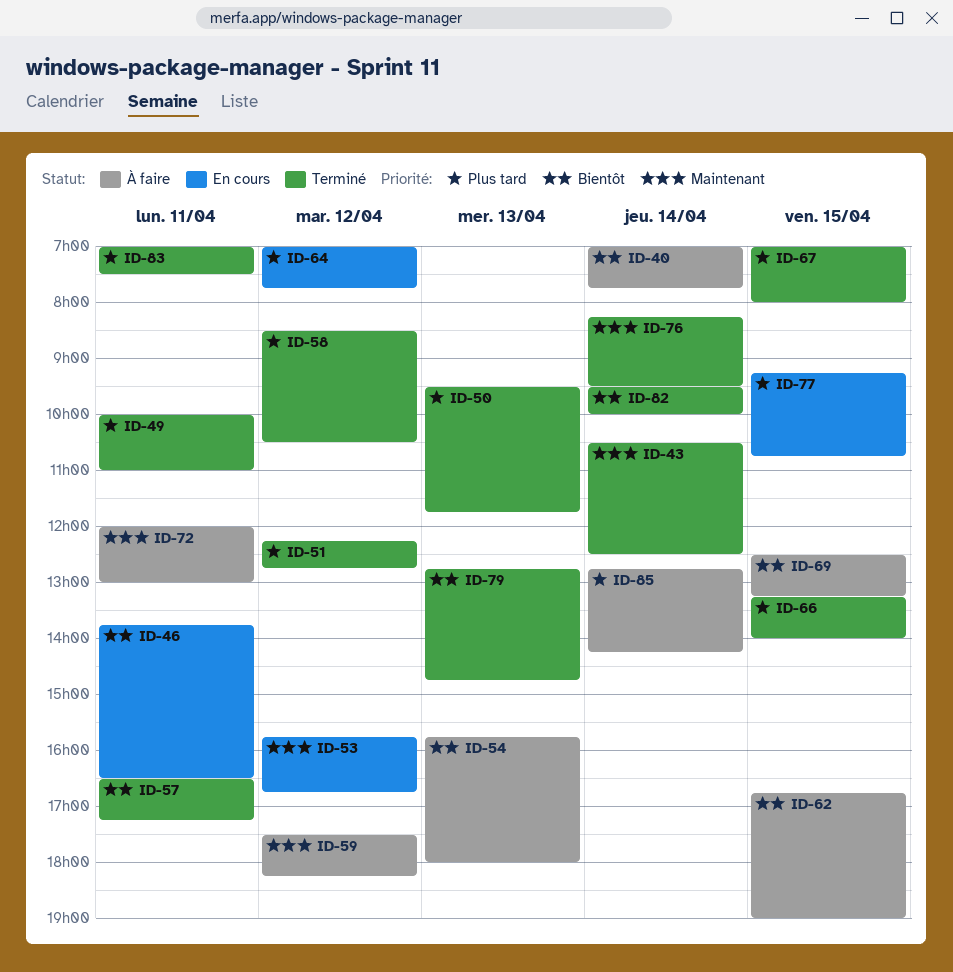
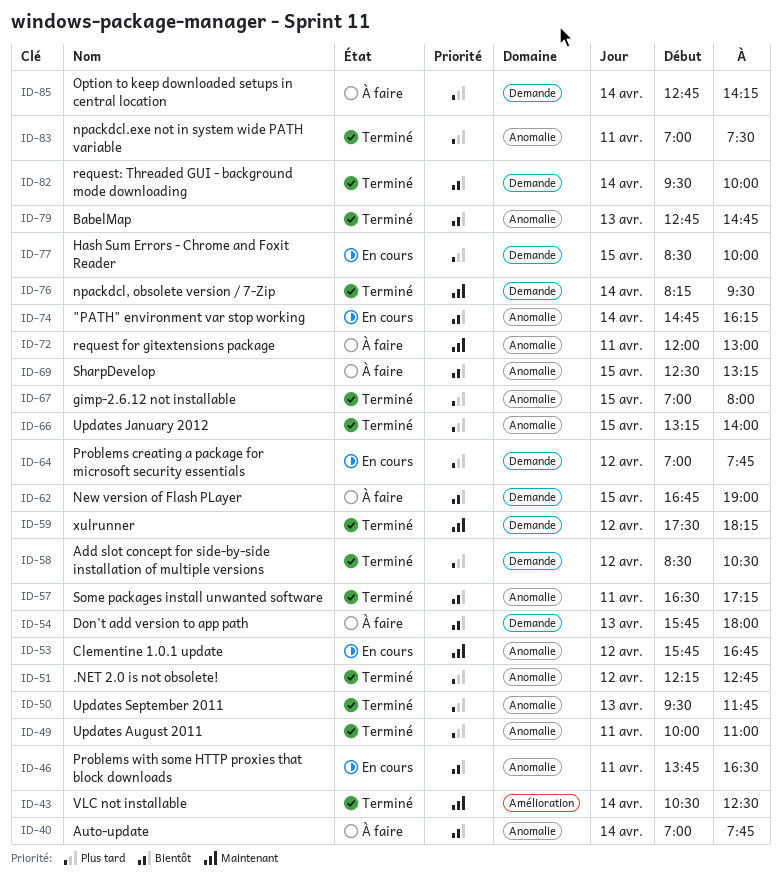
ID-59, status: À faire -> Terminé
ID-74: none -> present
ID-77, begins: 09:15 -> 08:30
ID-77, ends: 10:45 -> 10:00

